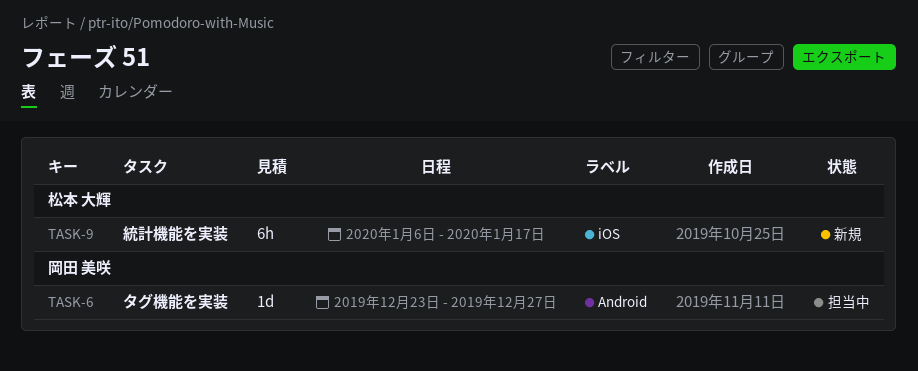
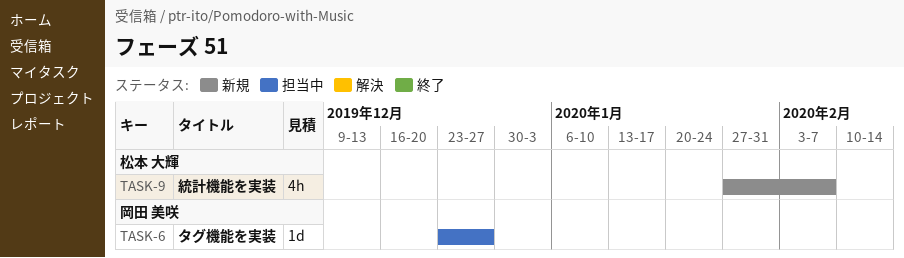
TASK-9, estimate: 6h -> 4h
TASK-9, start: Jan 6 -> Jan 27
TASK-9, due: Jan 17 -> Feb 7

